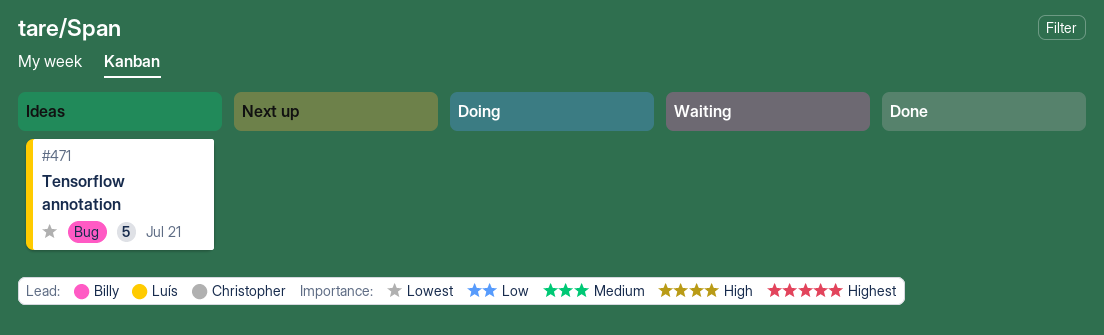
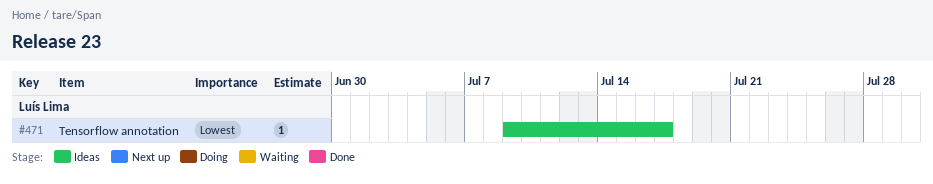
#471, estimate: 5 -> 1
#471, due: Jul 21 -> Jul 17

